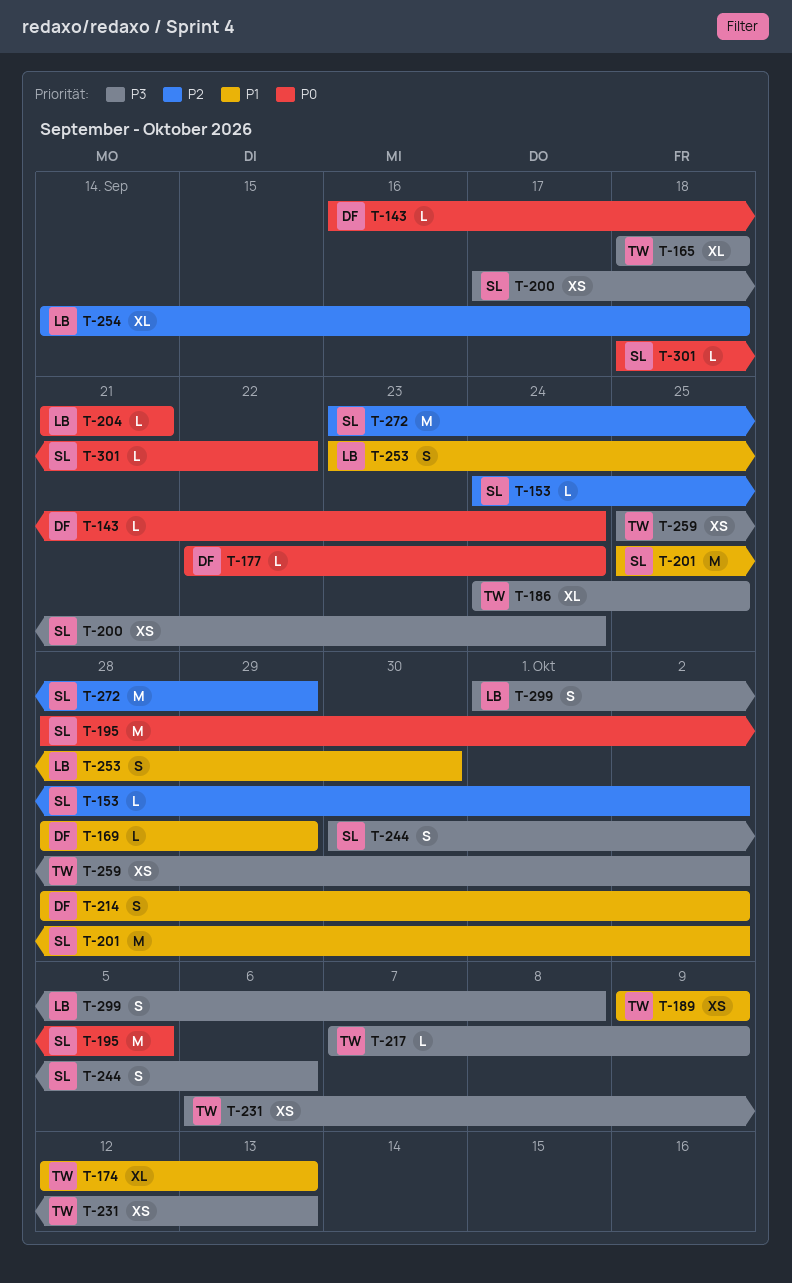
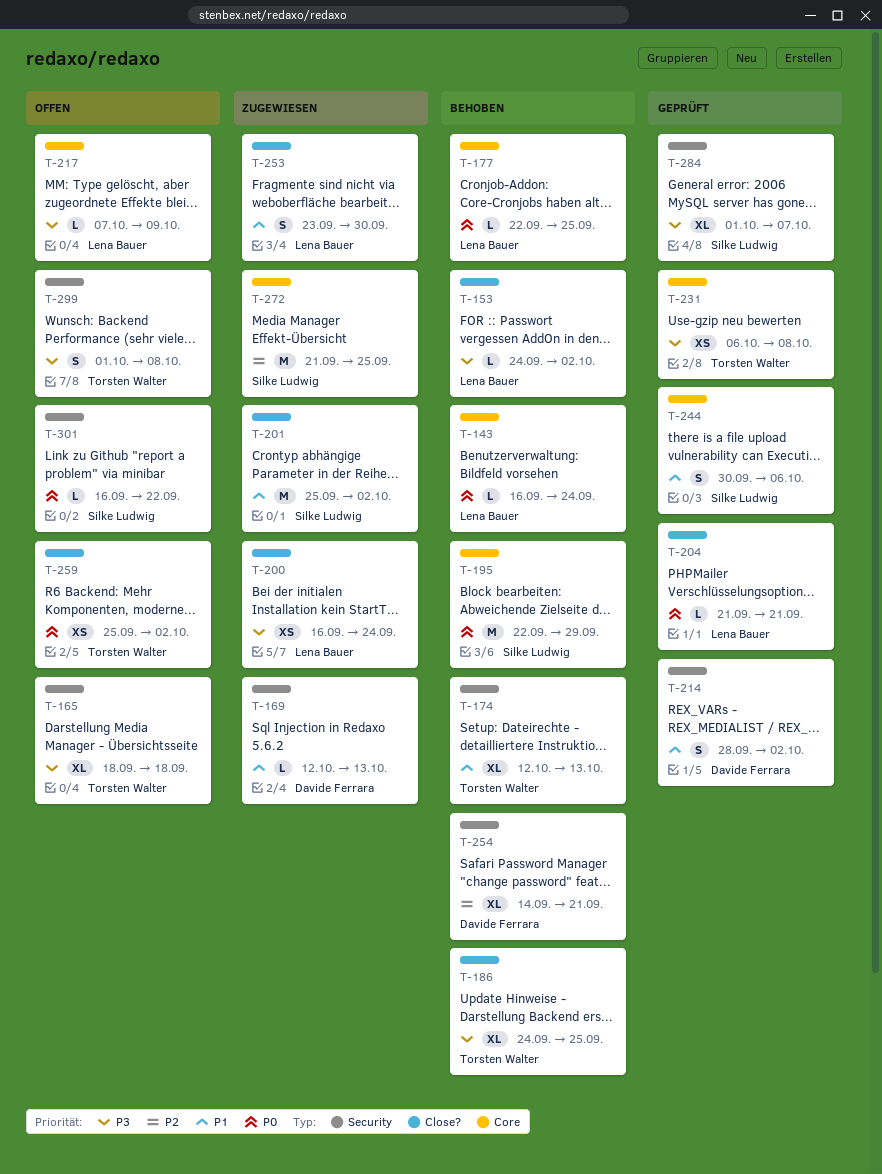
T-143, owner: Davide Ferrara -> Lena Bauer
T-153, owner: Silke Ludwig -> Lena Bauer
T-153, priority: P2 -> P3
T-169, start: Sep 28 -> Oct 12
T-169, due: Sep 29 -> Oct 13
T-177, owner: Davide Ferrara -> Lena Bauer
T-177, due: Sep 24 -> Sep 25
T-189: present -> none
T-195, start: Sep 28 -> Sep 22
T-195, due: Oct 5 -> Sep 29
T-200, owner: Silke Ludwig -> Lena Bauer
T-200, start: Sep 17 -> Sep 16
T-217, owner: Torsten Walter -> Lena Bauer
T-231, due: Oct 13 -> Oct 8
T-244, priority: P3 -> P1
T-254, owner: Lena Bauer -> Davide Ferrara
T-254, due: Sep 18 -> Sep 21
T-259, priority: P3 -> P0
T-272, start: Sep 23 -> Sep 21
T-272, due: Sep 29 -> Sep 25
T-284: none -> present
T-299, owner: Lena Bauer -> Torsten Walter
T-301, start: Sep 18 -> Sep 16

